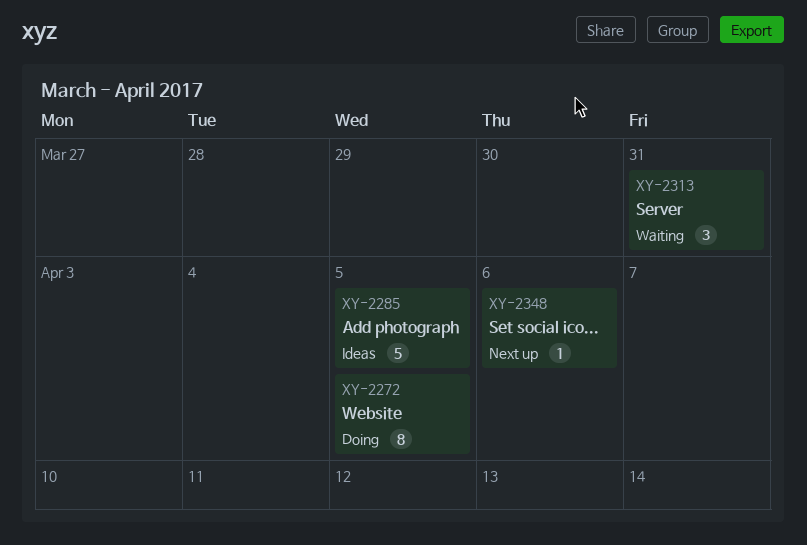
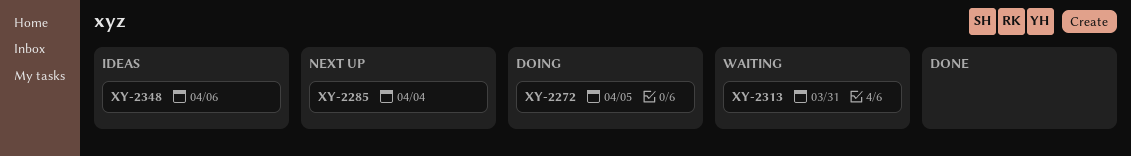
XY-2285, status: Ideas -> Next up
XY-2285, due: Apr 5 -> Apr 4
XY-2348, status: Next up -> Ideas

